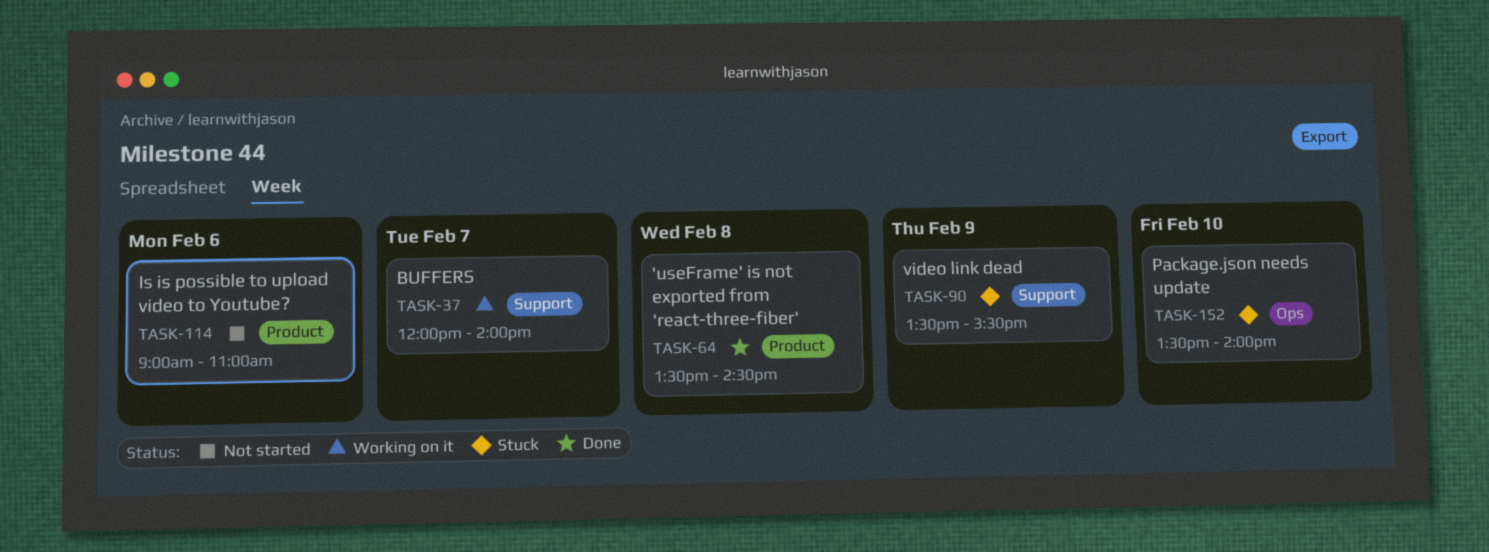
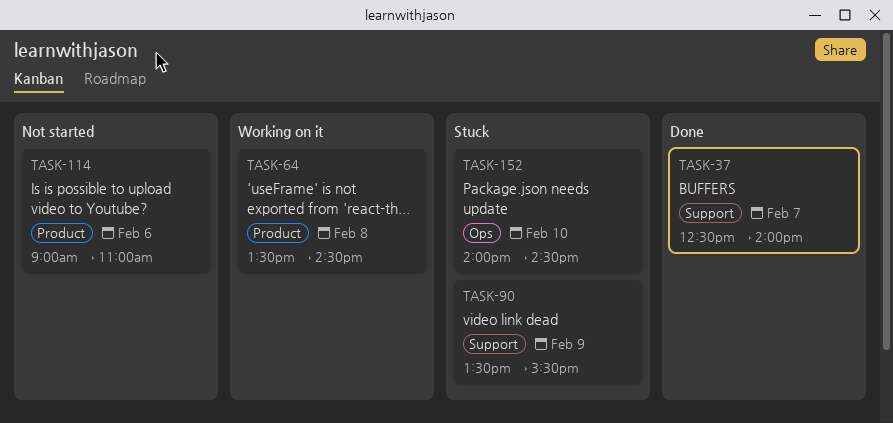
TASK-37, status: Working on it -> Done
TASK-37, begins: 12:00 -> 12:30
TASK-64, status: Done -> Working on it
TASK-152, begins: 13:30 -> 14:00
TASK-152, ends: 14:00 -> 14:30

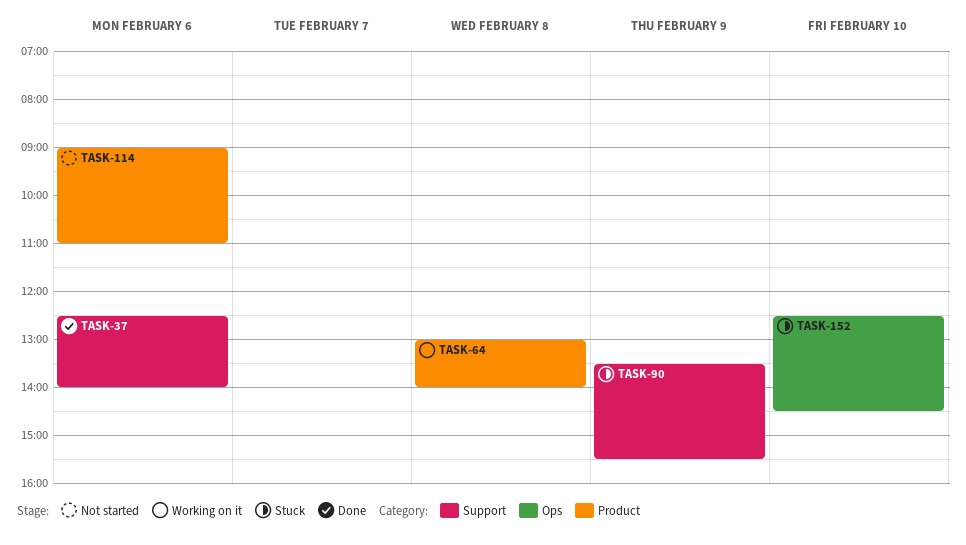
TASK-37, day: Feb 7 -> Feb 6
TASK-64, begins: 13:30 -> 13:00
TASK-64, ends: 14:30 -> 14:00
TASK-152, begins: 14:00 -> 12:30

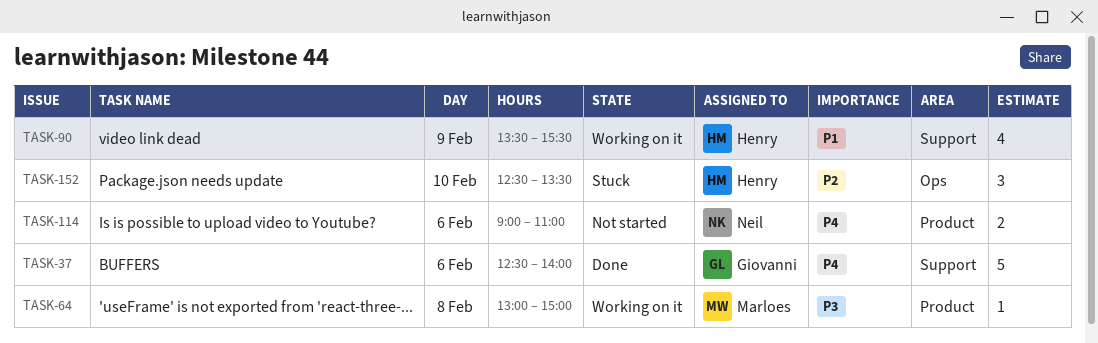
TASK-64, ends: 14:00 -> 15:00
TASK-90, status: Stuck -> Working on it
TASK-152, ends: 14:30 -> 13:30

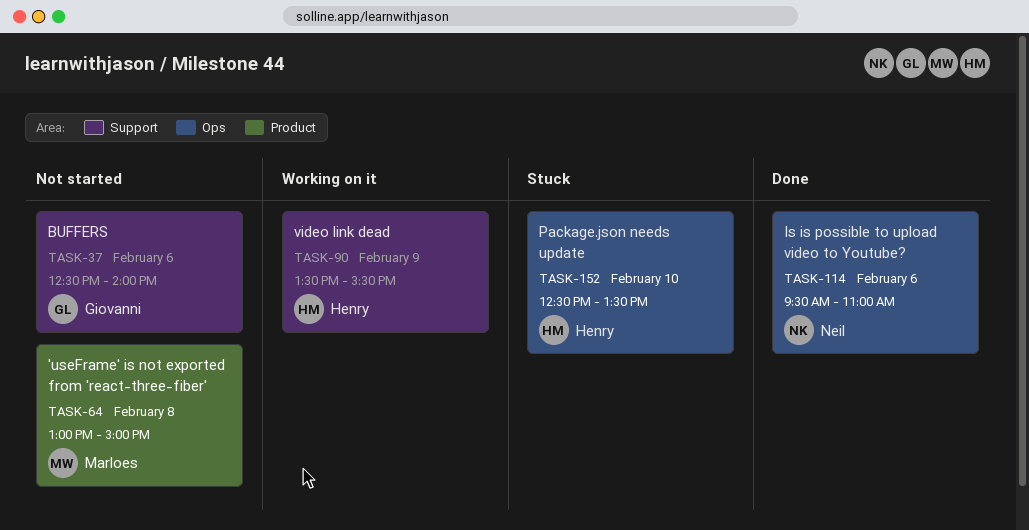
TASK-37, status: Done -> Not started
TASK-64, status: Working on it -> Not started
TASK-114, status: Not started -> Done
TASK-114, label: Product -> Ops
TASK-114, begins: 09:00 -> 09:30

